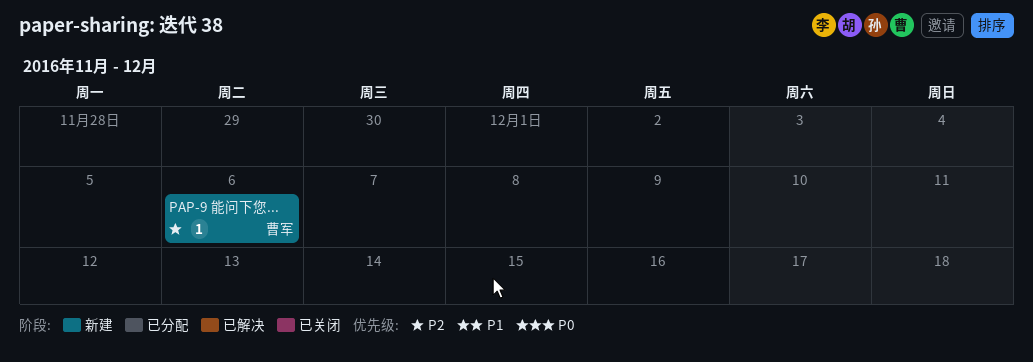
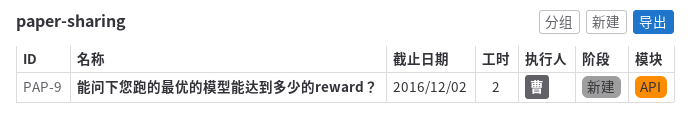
PAP-9, estimate: 1 -> 2
PAP-9, due: Dec 6 -> Dec 2

